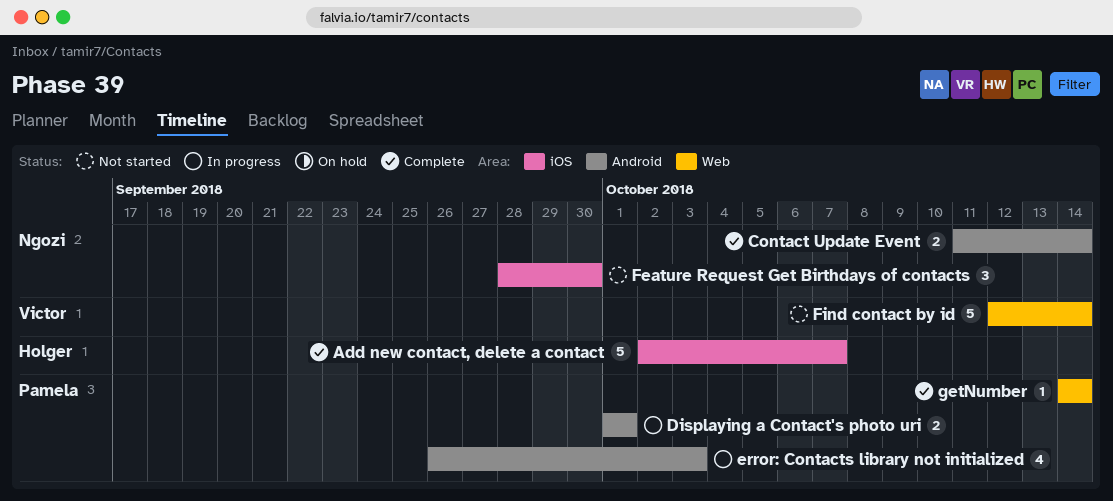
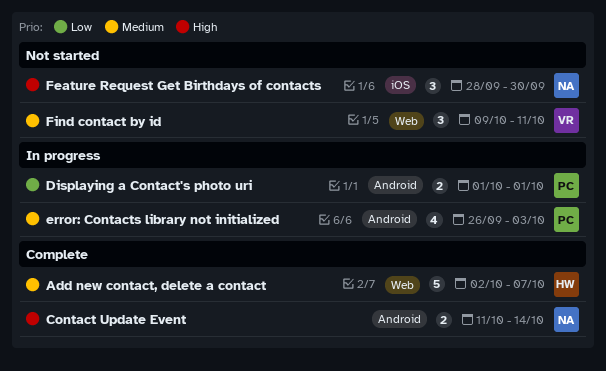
Add new contact, delete a contact, label: iOS -> Web
Find contact by id, estimate: 5 -> 3
Find contact by id, start: Oct 12 -> Oct 9
Find contact by id, due: Oct 14 -> Oct 11
getNumber: present -> none

